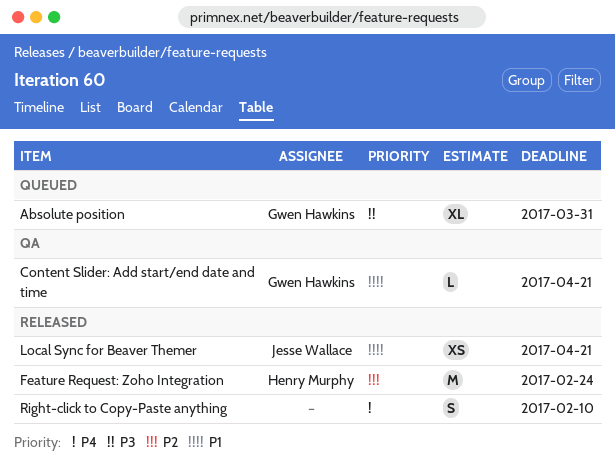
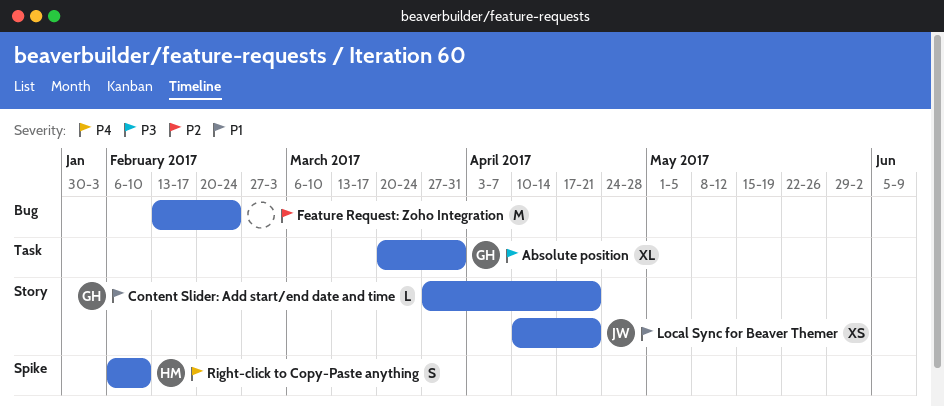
Feature Request: Zoho Integration, owner: Henry Murphy -> none
Right-click to Copy-Paste anything, owner: none -> Henry Murphy

